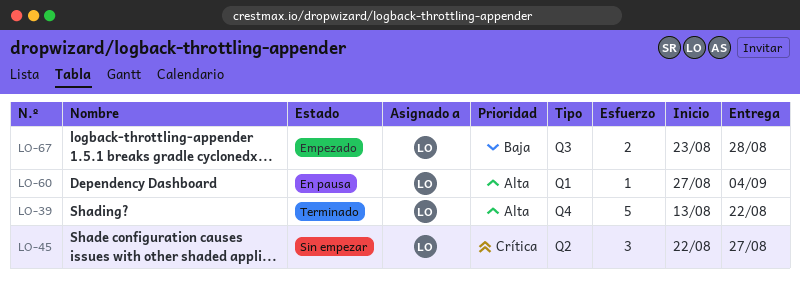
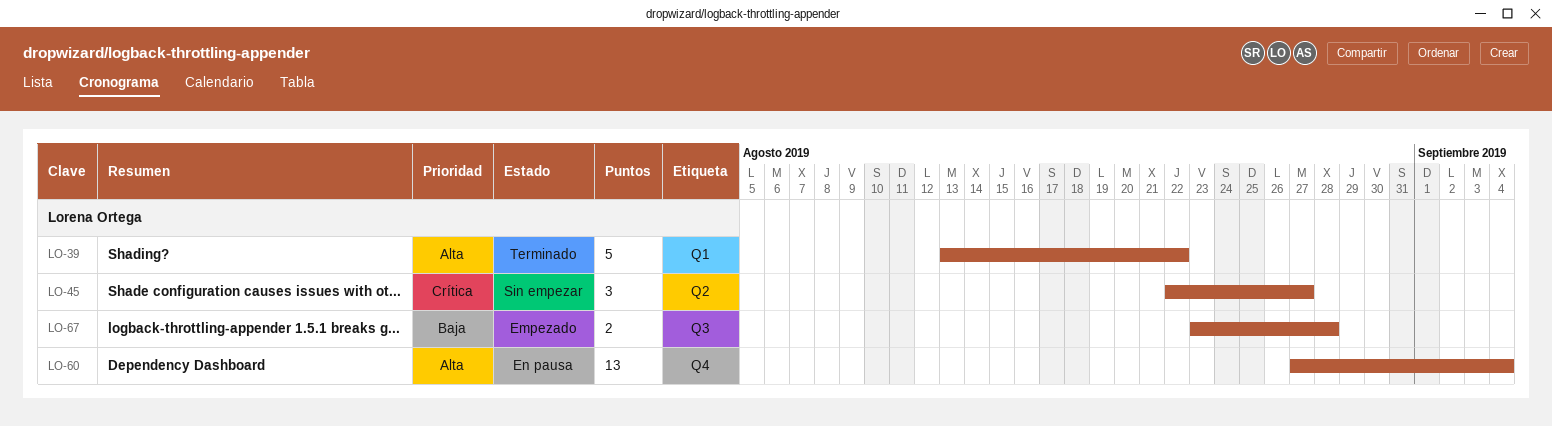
LO-39, label: Q4 -> Q1
LO-60, label: Q1 -> Q4
LO-60, estimate: 1 -> 13

